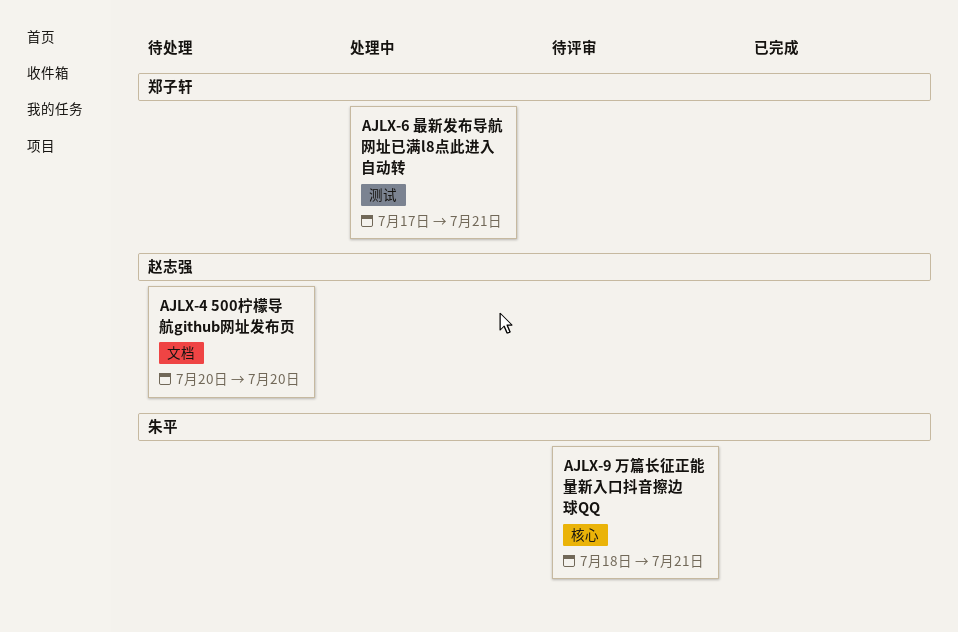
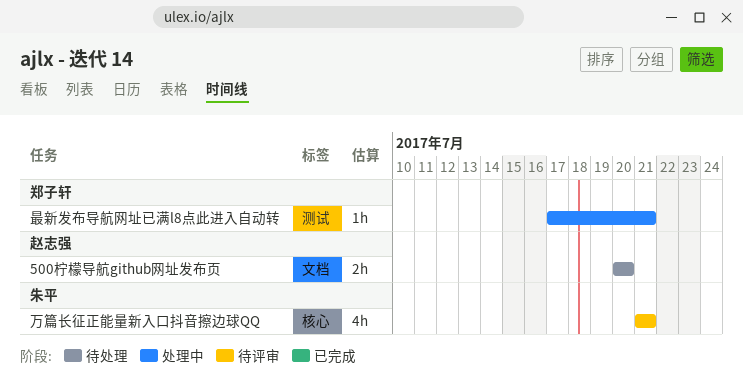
万篇长征正能量新入口抖音擦边球QQ, start: Jul 18 -> Jul 21

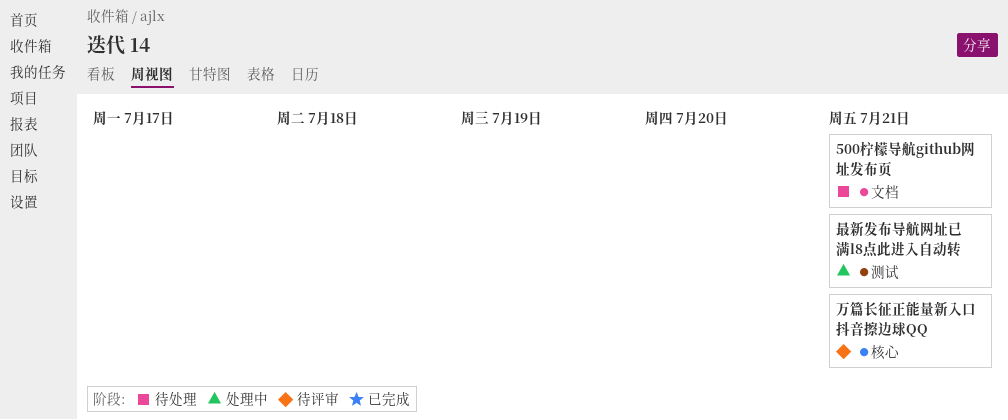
500柠檬导航github网址发布页, due: Jul 20 -> Jul 21

